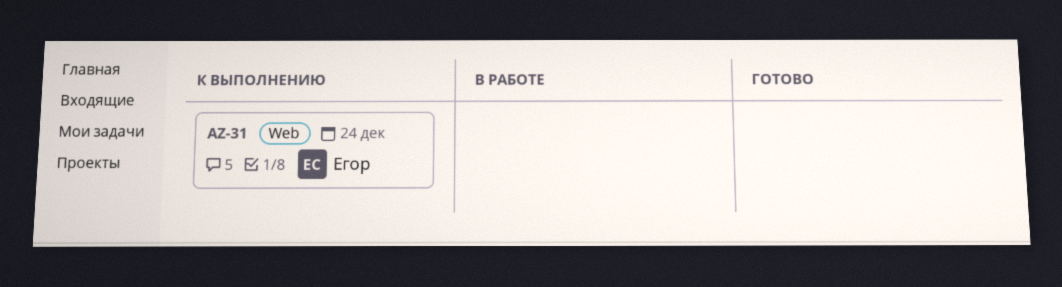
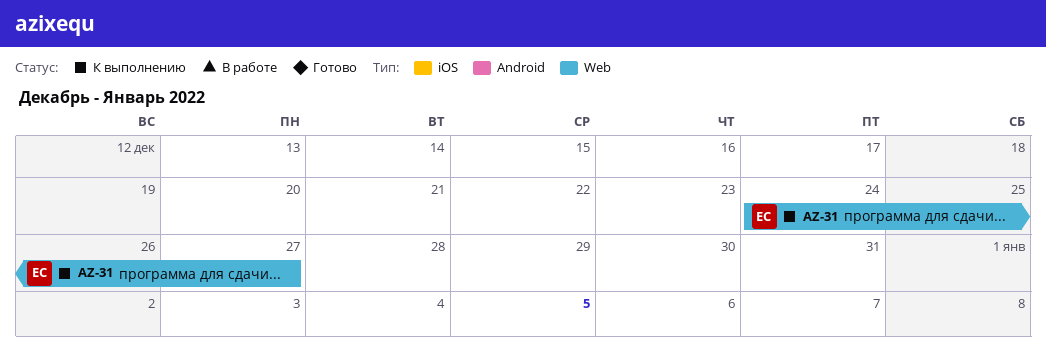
AZ-31, due: Dec 24 -> Dec 27

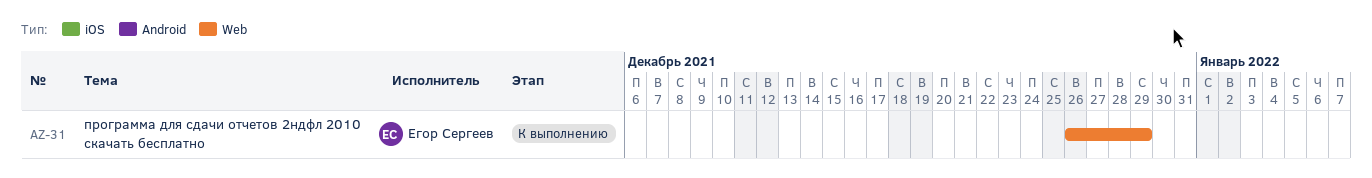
AZ-31, start: Dec 24 -> Dec 26
AZ-31, due: Dec 27 -> Dec 29

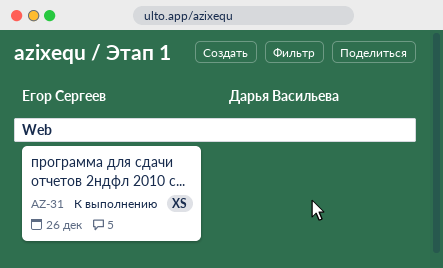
AZ-31, due: Dec 29 -> Dec 26

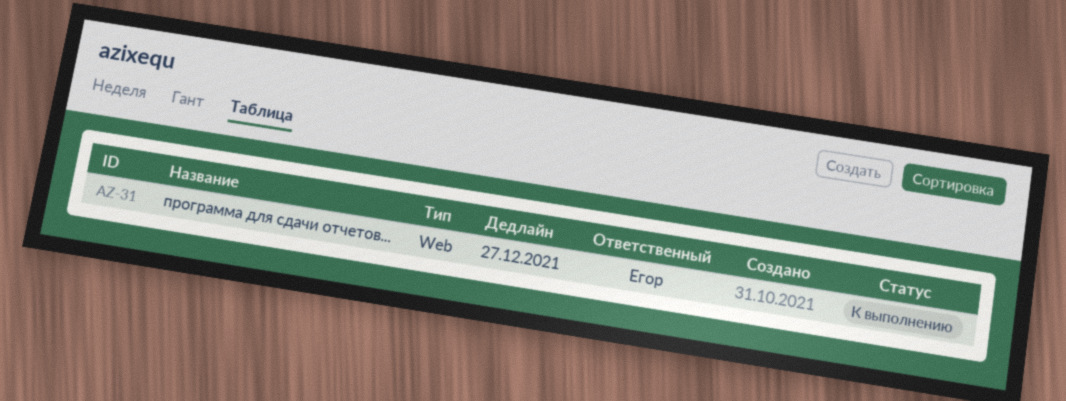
AZ-31, due: Dec 26 -> Dec 27

